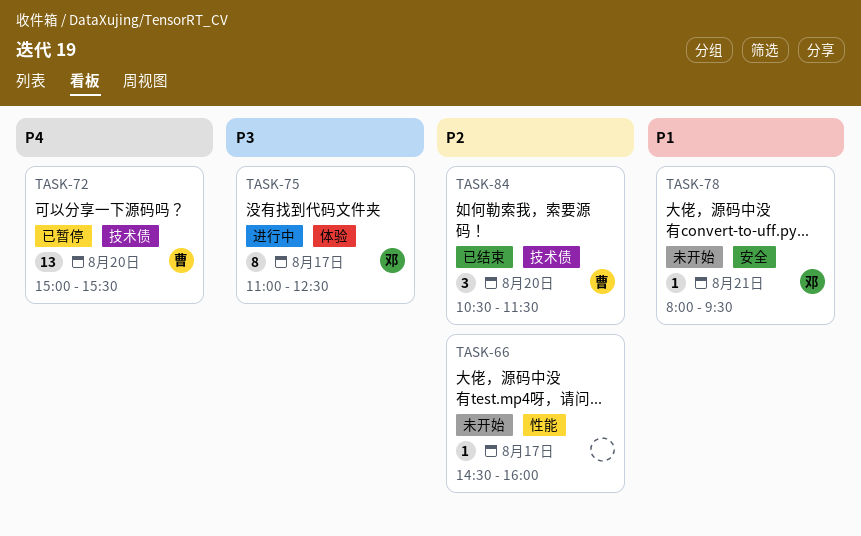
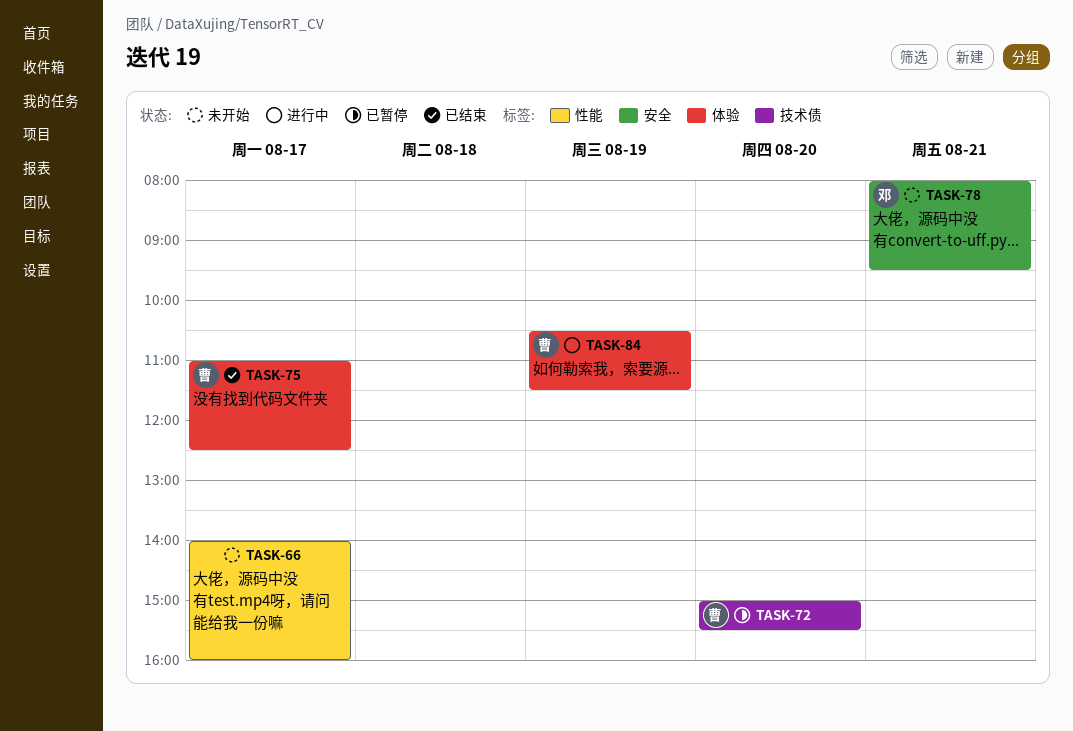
TASK-66, begins: 14:30 -> 14:00
TASK-75, status: 进行中 -> 已结束
TASK-75, owner: 邓 -> 曹
TASK-84, status: 已结束 -> 进行中
TASK-84, label: 技术债 -> 体验
TASK-84, day: Aug 20 -> Aug 19

